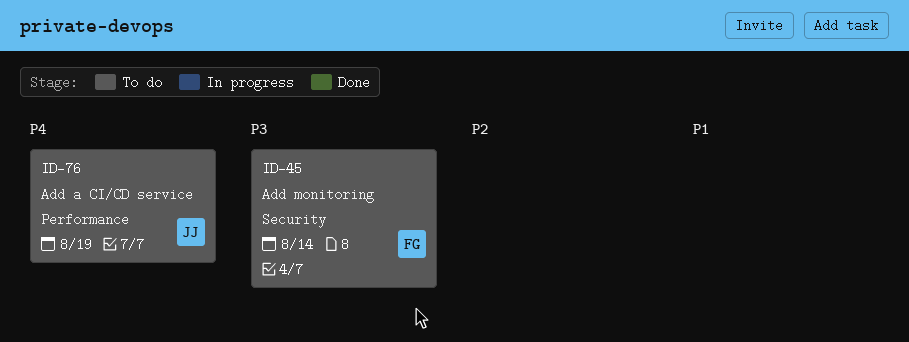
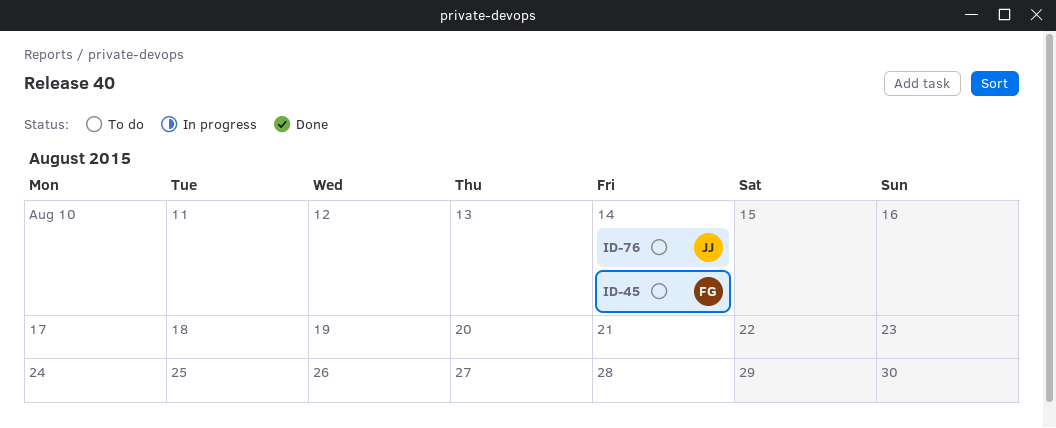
ID-76, due: Aug 19 -> Aug 14

